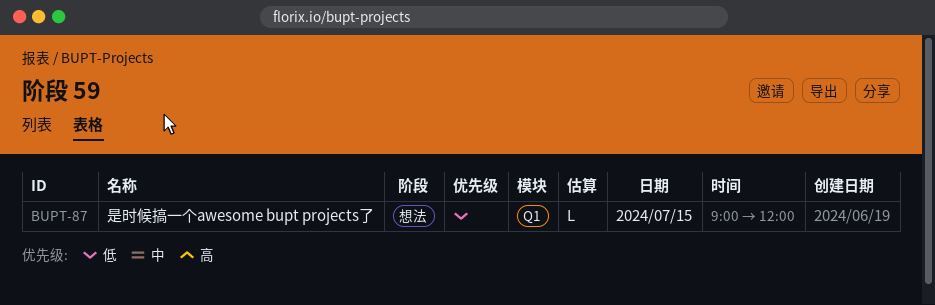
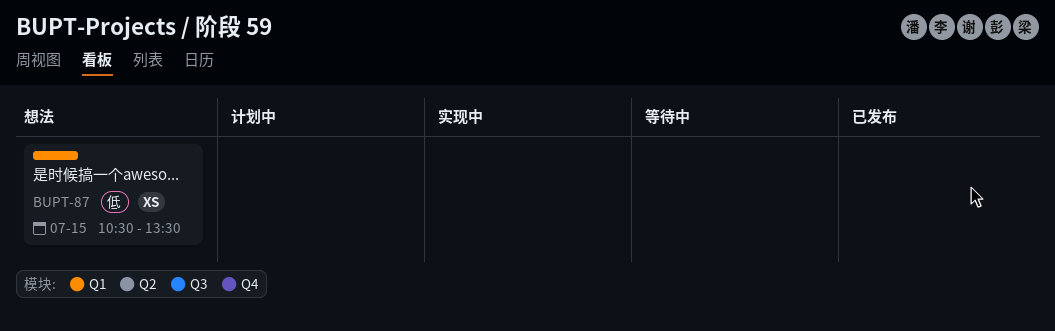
BUPT-87, estimate: L -> XS
BUPT-87, begins: 09:00 -> 10:30
BUPT-87, ends: 12:00 -> 13:30

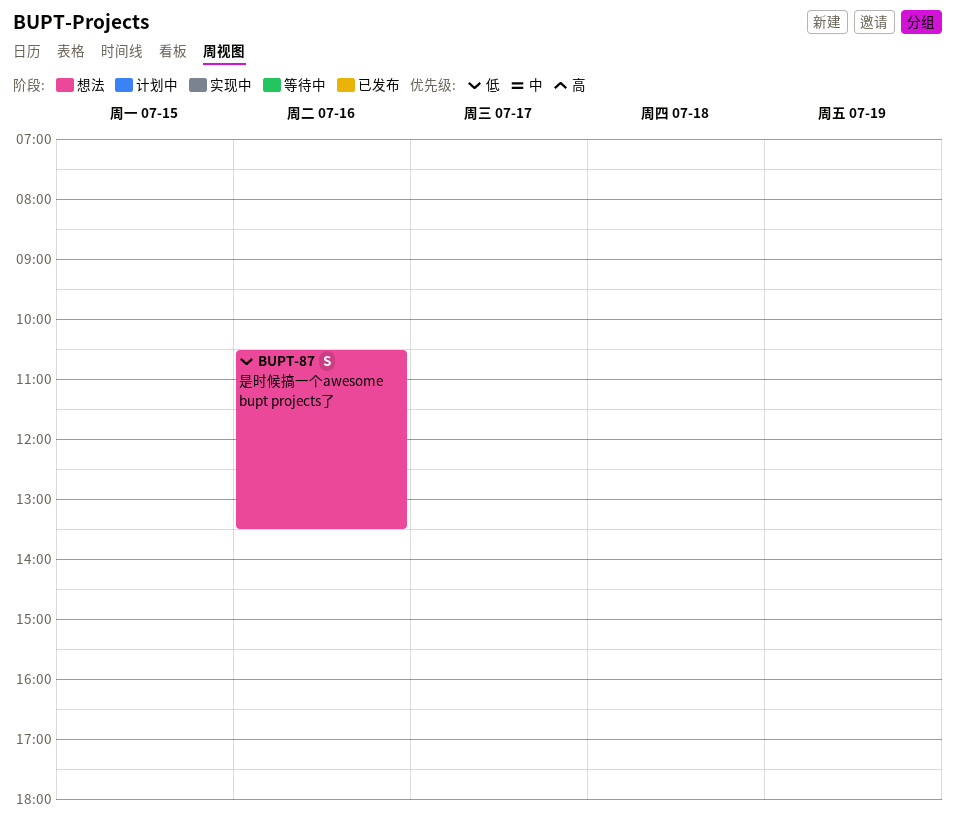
BUPT-87, estimate: XS -> S
BUPT-87, day: Jul 15 -> Jul 16

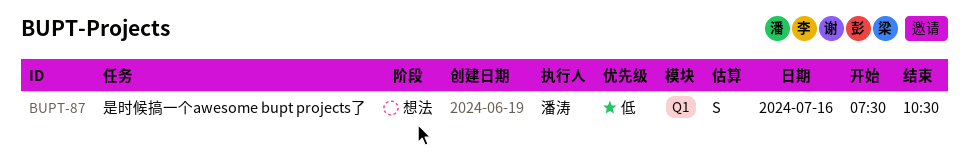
BUPT-87, begins: 10:30 -> 07:30
BUPT-87, ends: 13:30 -> 10:30

